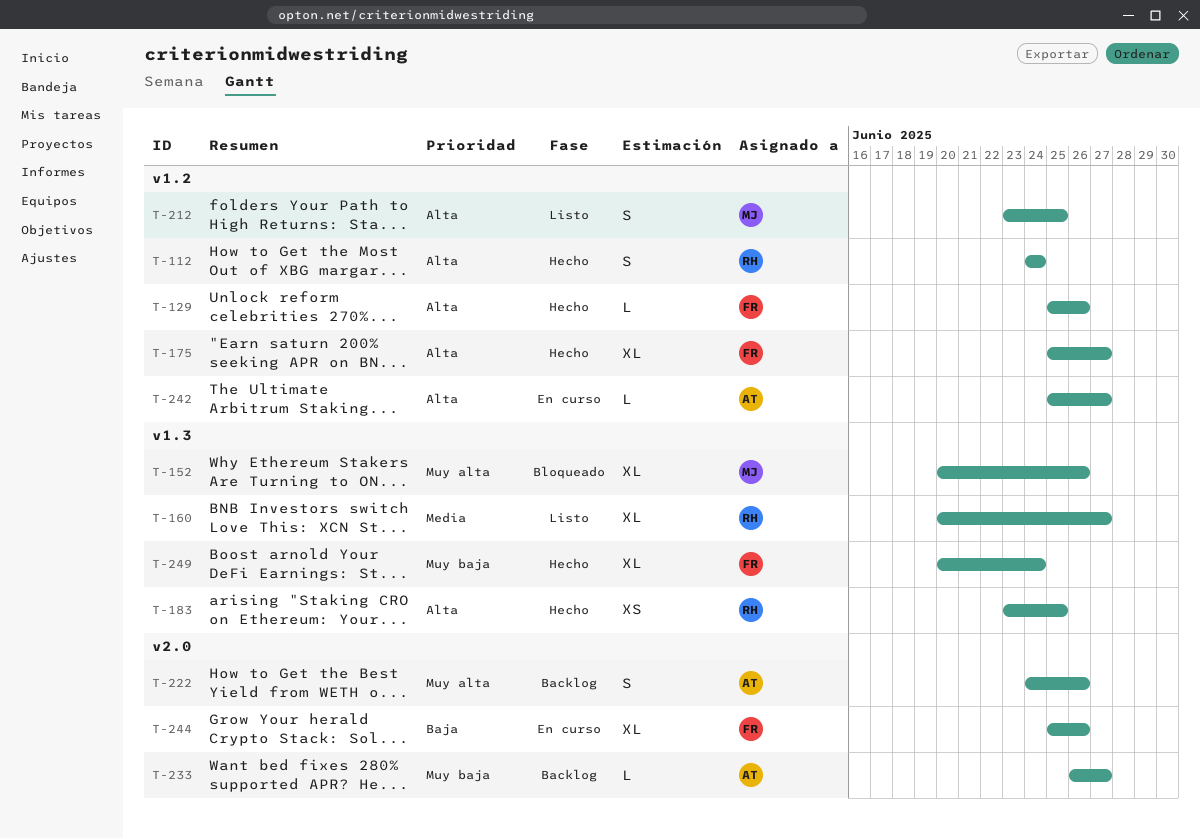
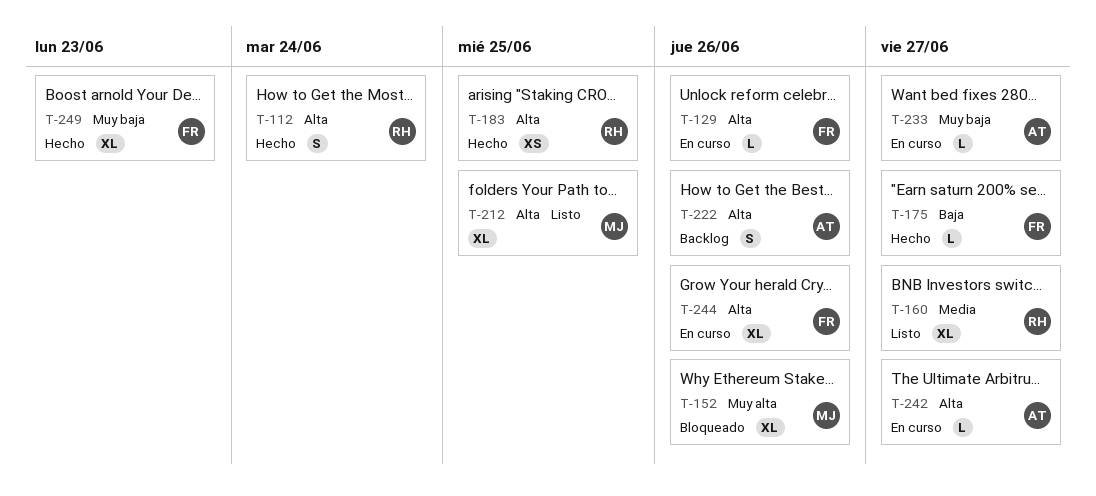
T-129, status: Hecho -> En curso
T-175, priority: Alta -> Baja
T-175, estimate: XL -> L
T-212, estimate: S -> XL
T-222, priority: Muy alta -> Alta
T-233, status: Backlog -> En curso
T-244, priority: Baja -> Alta
T-249, due: Jun 24 -> Jun 23

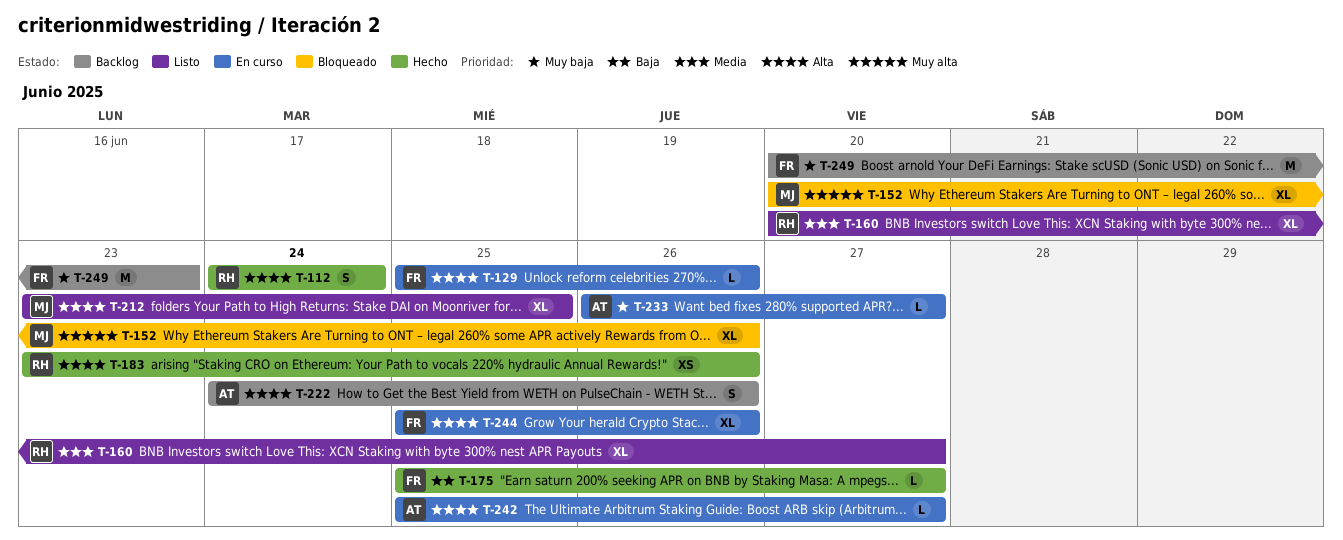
T-183, due: Jun 25 -> Jun 26
T-249, status: Hecho -> Backlog
T-249, estimate: XL -> M

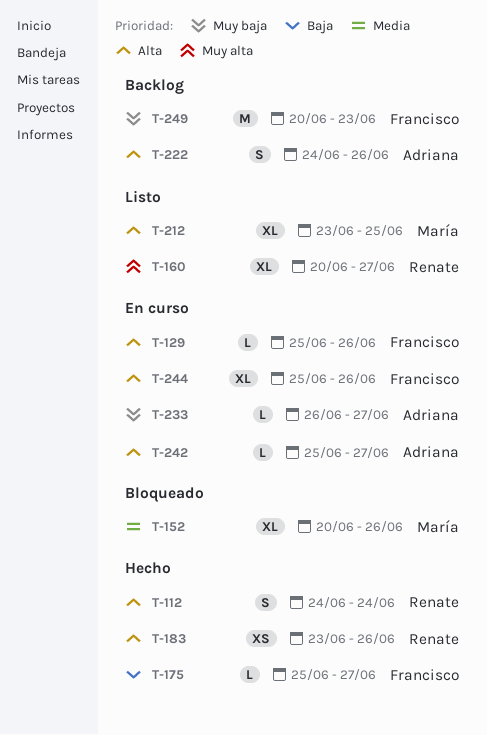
T-152, priority: Muy alta -> Media
T-160, priority: Media -> Muy alta

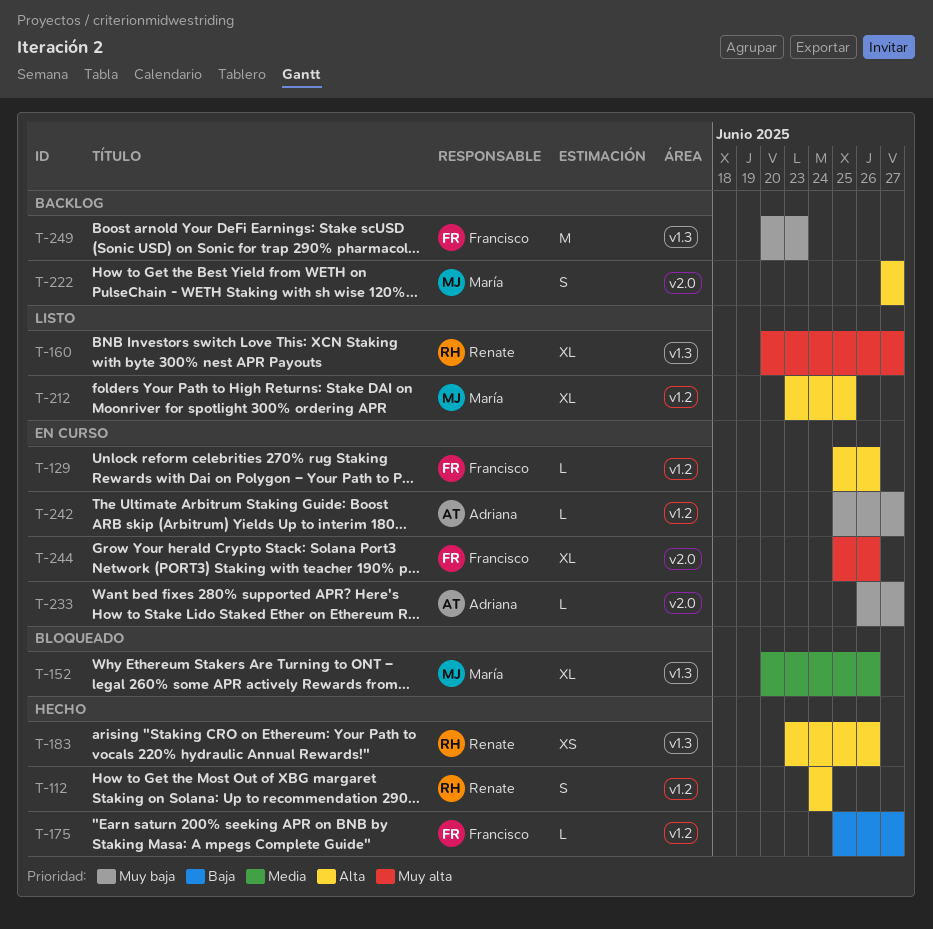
T-222, owner: Adriana -> María
T-222, start: Jun 24 -> Jun 27
T-222, due: Jun 26 -> Jun 27
T-242, priority: Alta -> Muy baja
T-244, priority: Alta -> Muy alta

